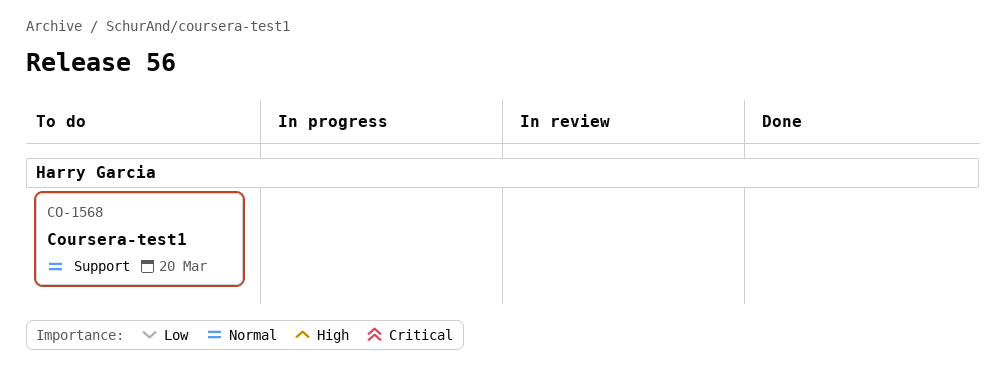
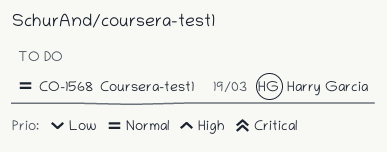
CO-1568, day: Mar 20 -> Mar 19

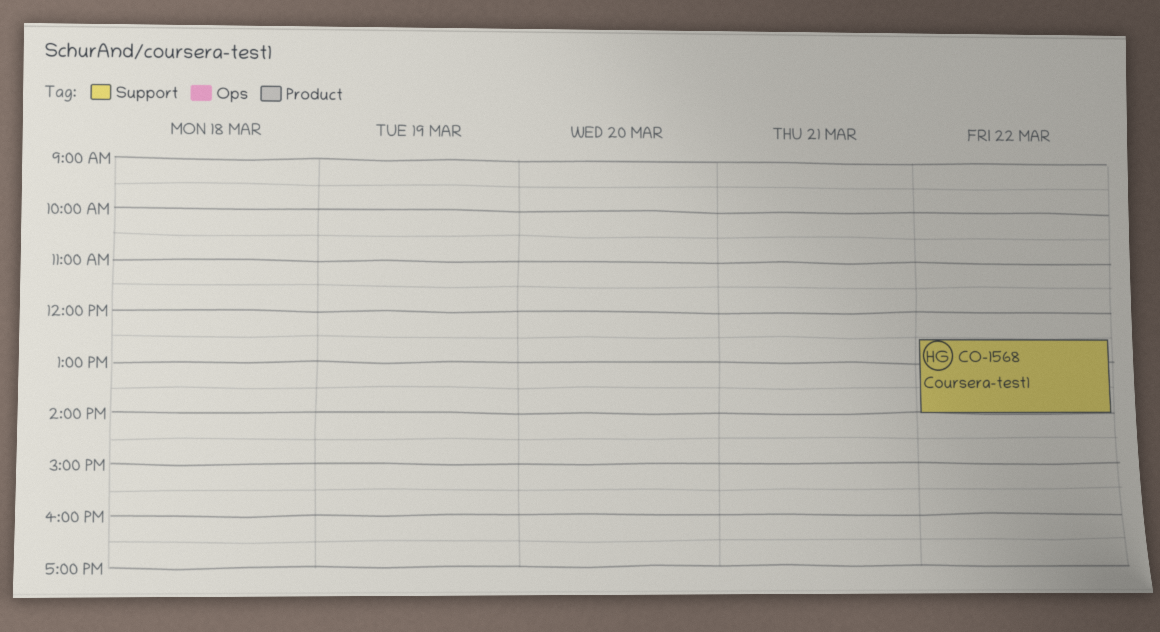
CO-1568, day: Mar 19 -> Mar 22

